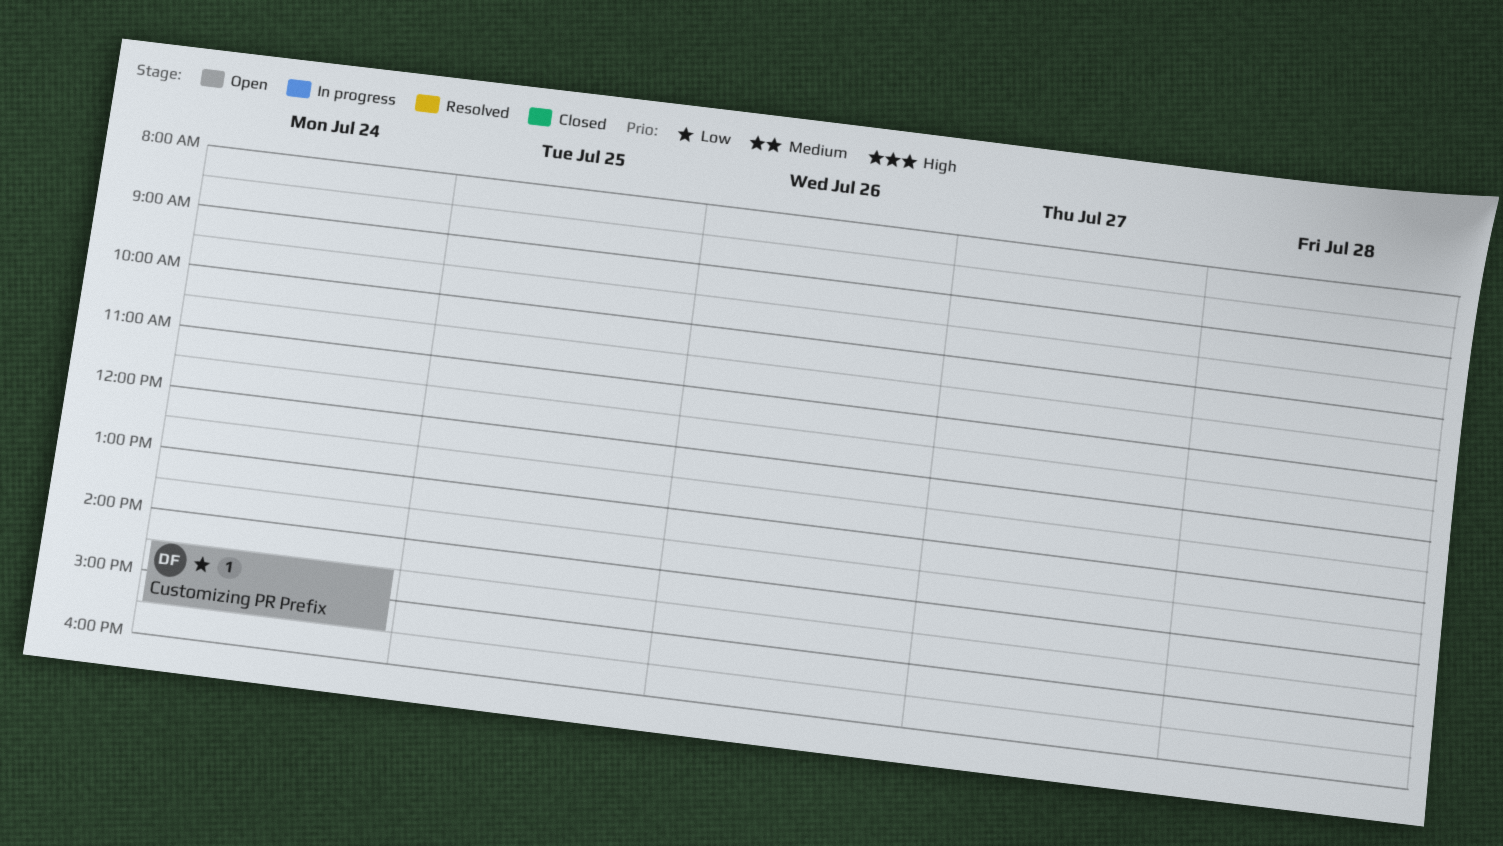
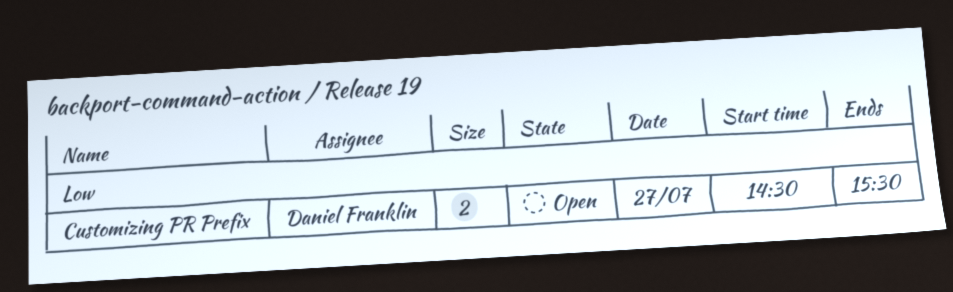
Customizing PR Prefix, estimate: 1 -> 2
Customizing PR Prefix, day: Jul 24 -> Jul 27

